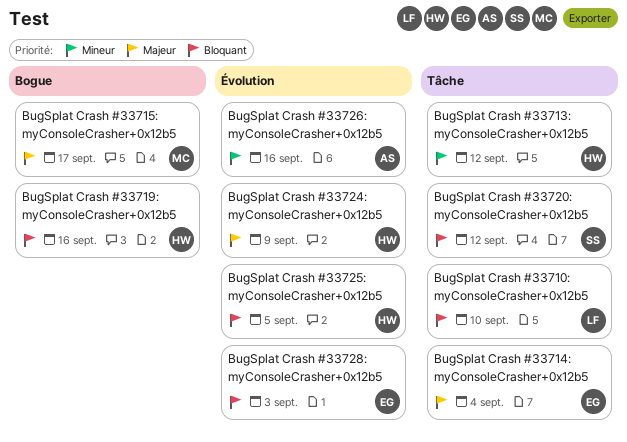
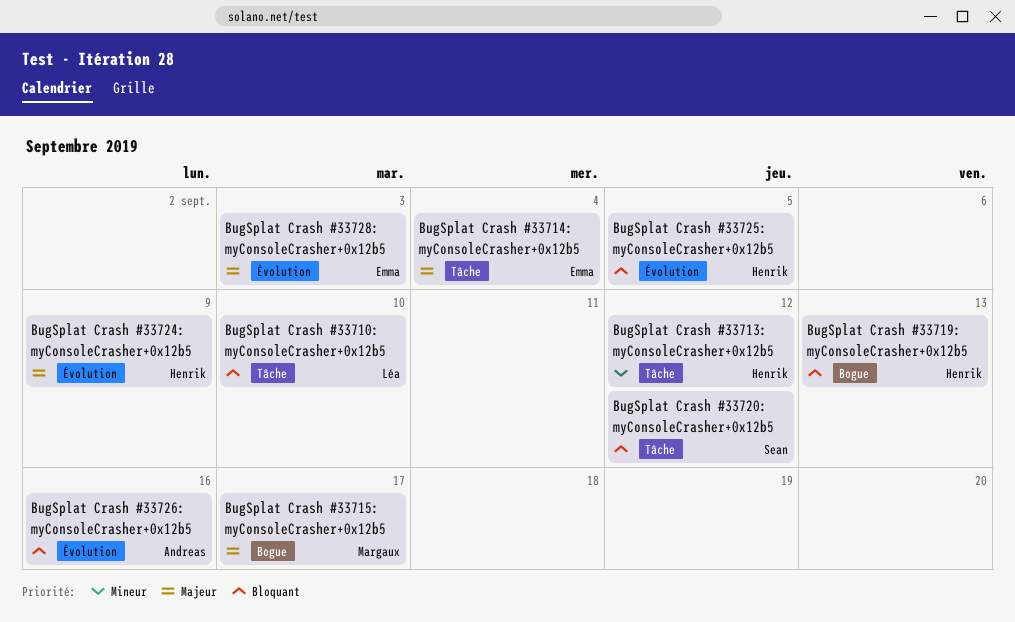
BugSplat Crash #33719: myConsoleCrasher+0x12b5, due: Sep 16 -> Sep 13
BugSplat Crash #33726: myConsoleCrasher+0x12b5, priority: Mineur -> Bloquant
BugSplat Crash #33728: myConsoleCrasher+0x12b5, priority: Bloquant -> Majeur

